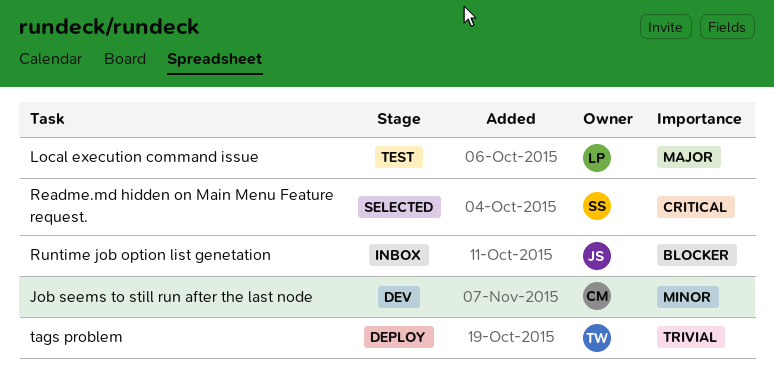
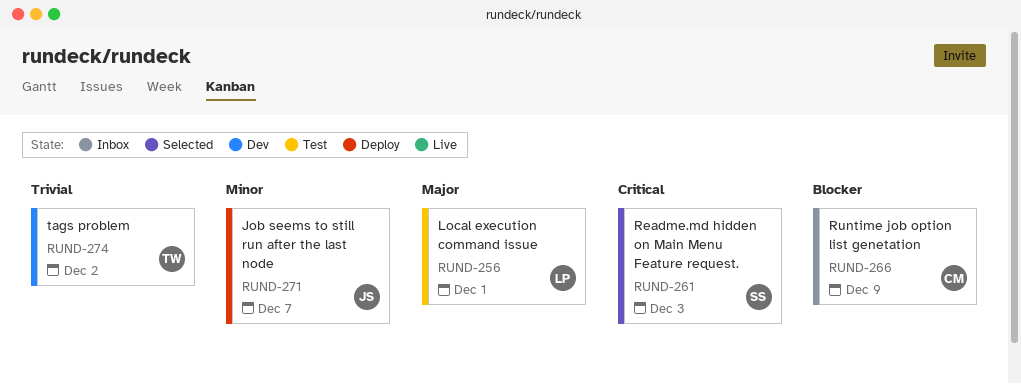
Job seems to still run after the last node, status: Dev -> Deploy
Job seems to still run after the last node, owner: CM -> JS
Runtime job option list genetation, owner: JS -> CM
tags problem, status: Deploy -> Dev

